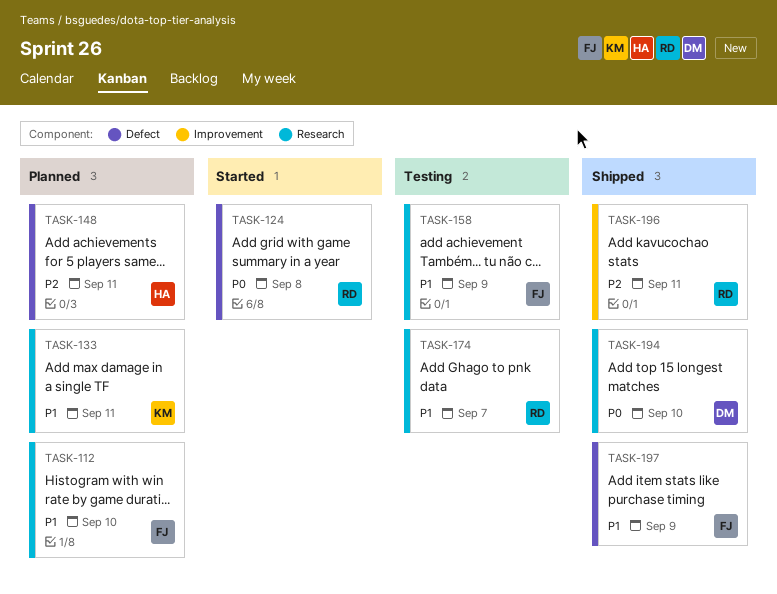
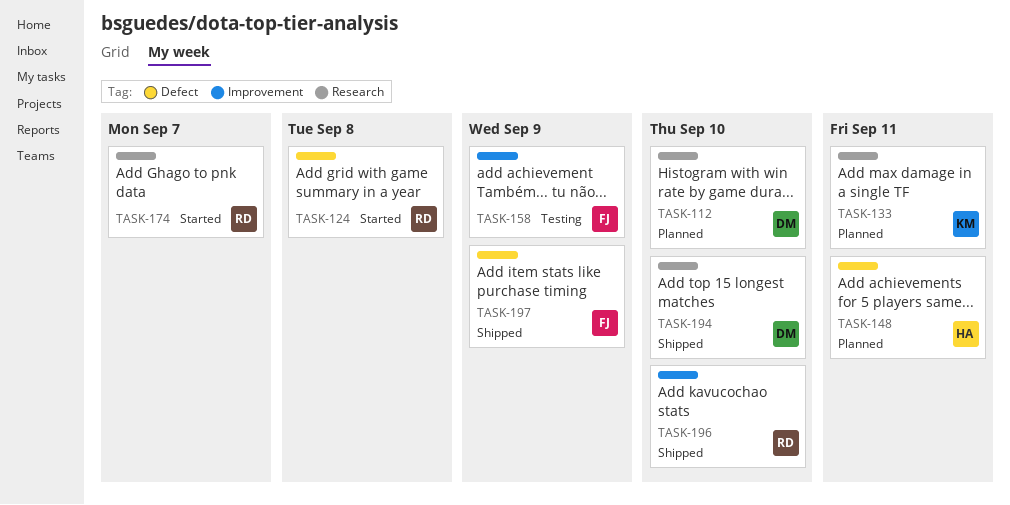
TASK-112, owner: FJ -> DM
TASK-158, label: Research -> Improvement
TASK-174, status: Testing -> Started
TASK-196, due: Sep 11 -> Sep 10

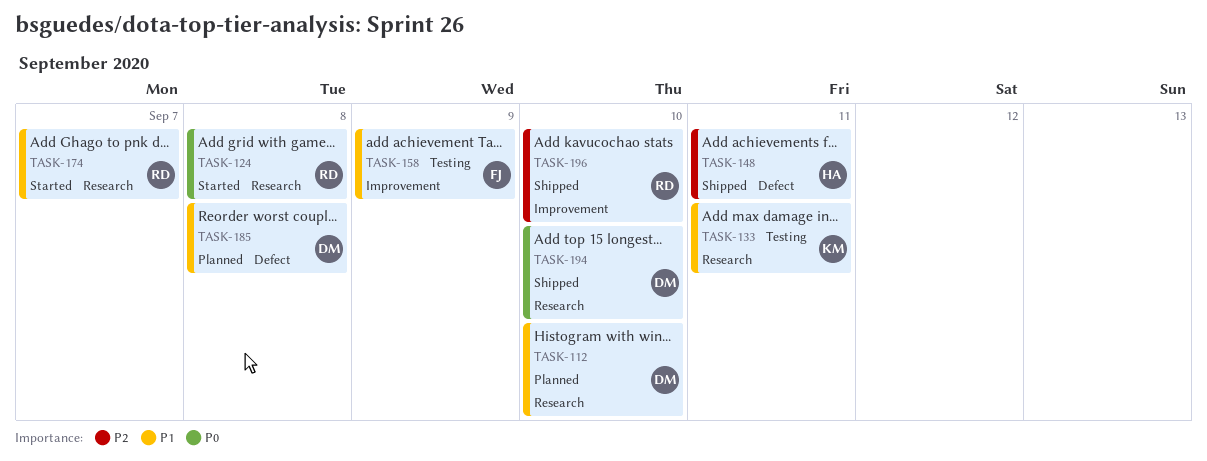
TASK-124, label: Defect -> Research
TASK-133, status: Planned -> Testing
TASK-148, status: Planned -> Shipped
TASK-185: none -> present
TASK-197: present -> none

